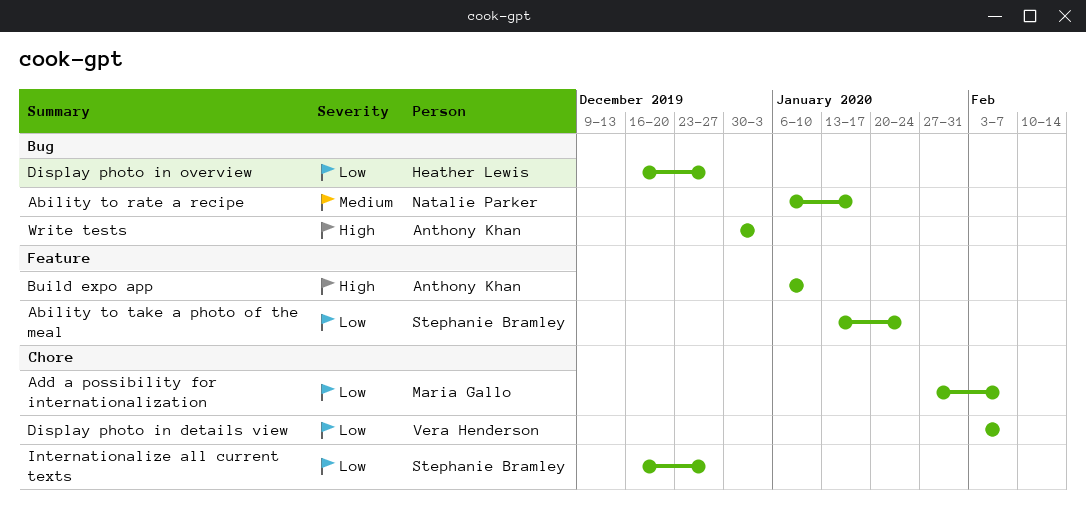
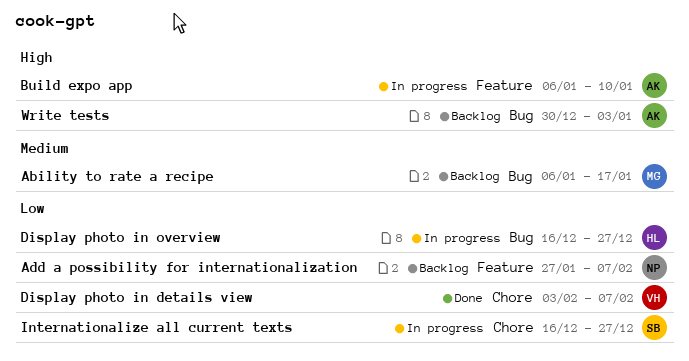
Ability to rate a recipe, owner: Natalie Parker -> Maria Gallo
Ability to take a photo of the meal: present -> none
Add a possibility for internationalization, owner: Maria Gallo -> Natalie Parker
Add a possibility for internationalization, label: Chore -> Feature

